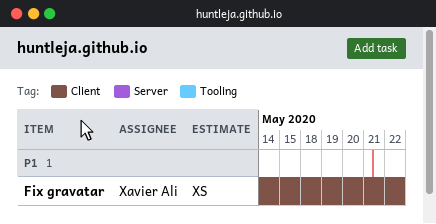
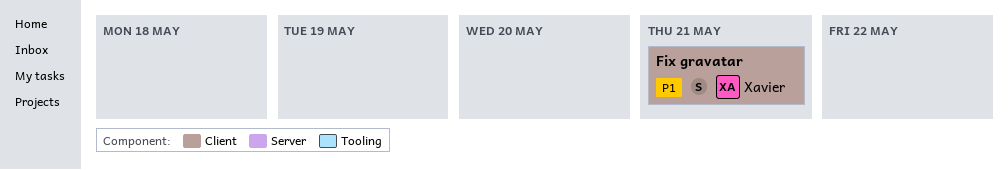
Fix gravatar, estimate: XS -> S
Fix gravatar, due: May 22 -> May 21

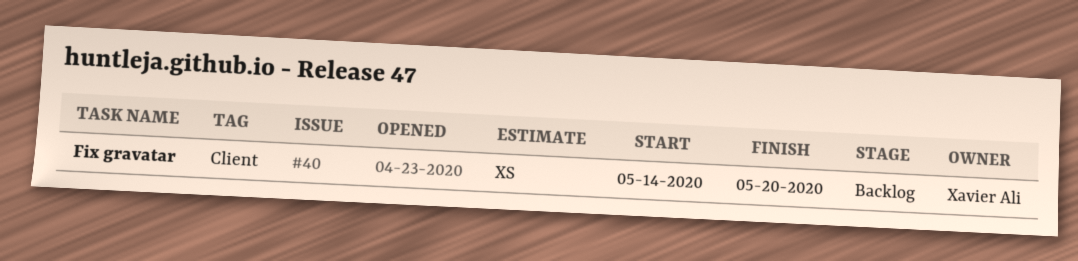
Fix gravatar, estimate: S -> XS
Fix gravatar, due: May 21 -> May 20

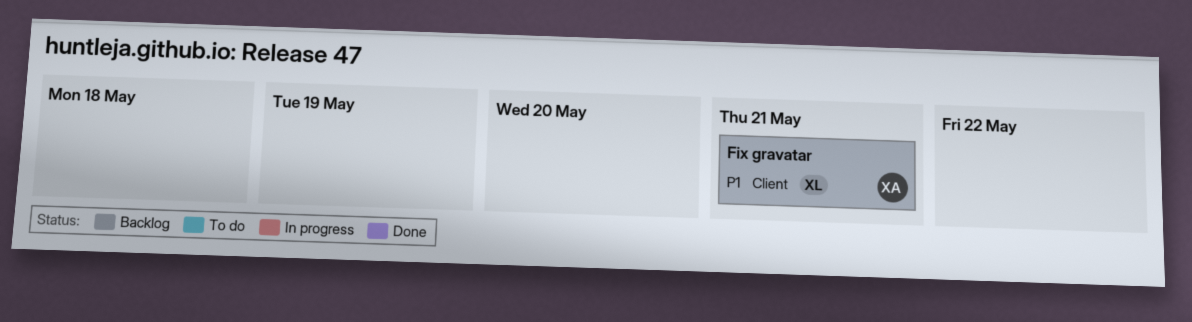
Fix gravatar, estimate: XS -> XL
Fix gravatar, due: May 20 -> May 21

